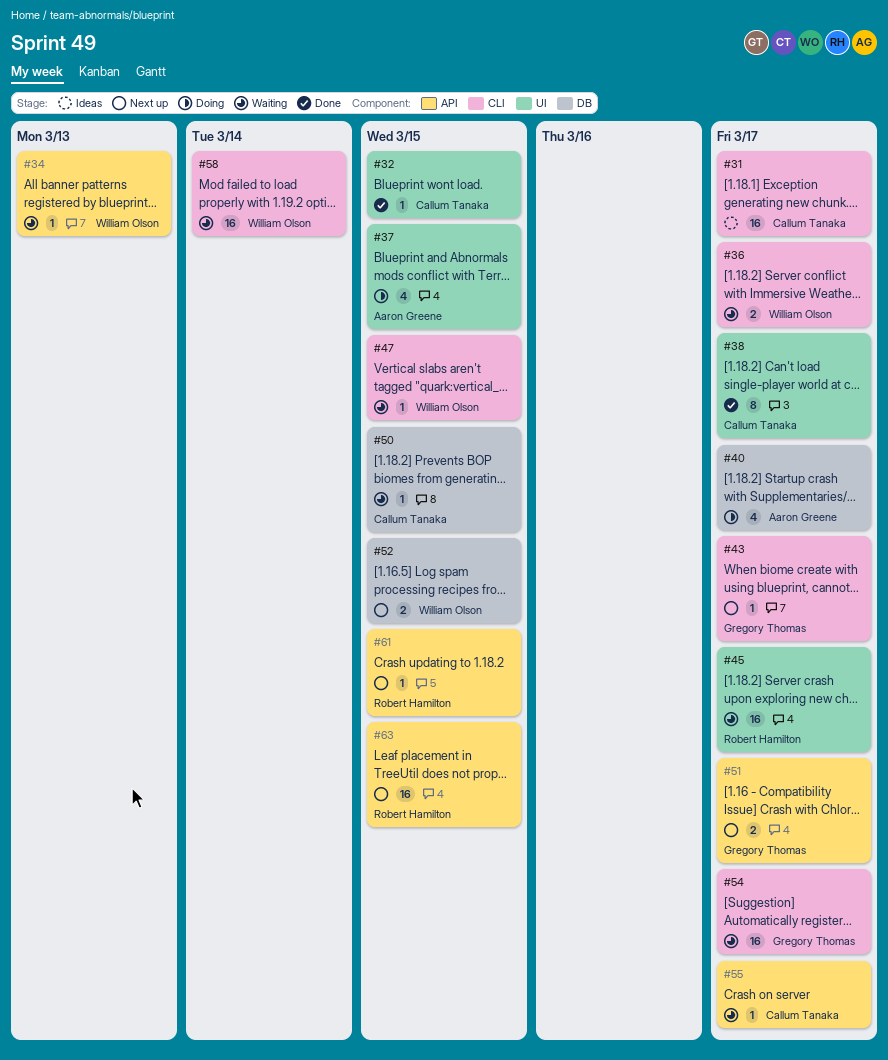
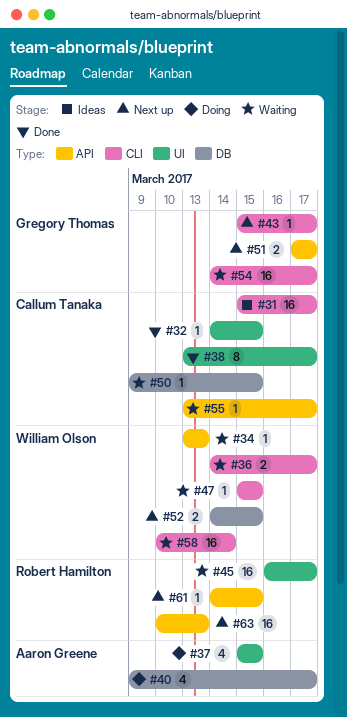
#63, due: Mar 15 -> Mar 13

